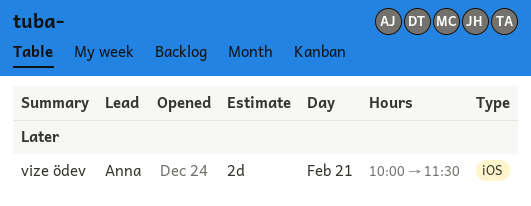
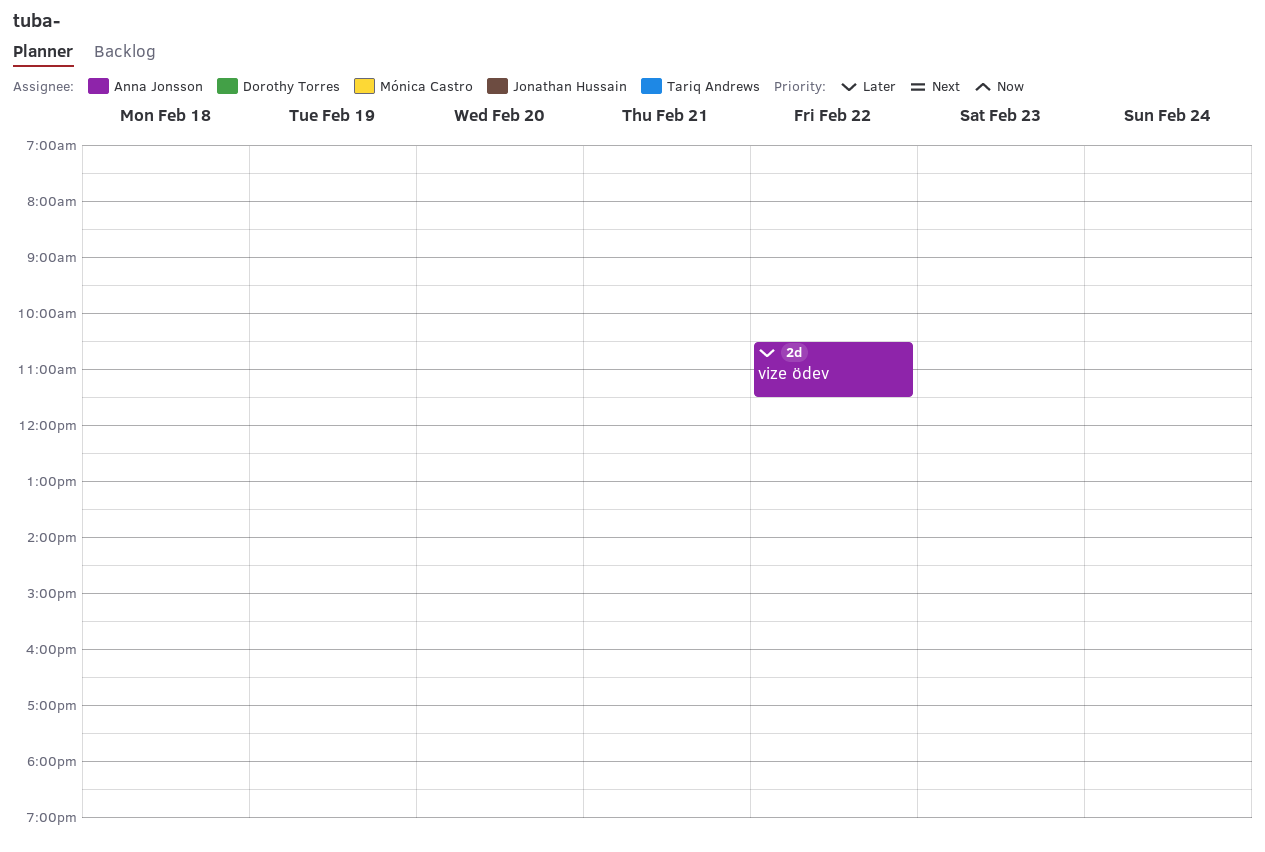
vize ödev, day: Feb 21 -> Feb 22
vize ödev, begins: 10:00 -> 10:30

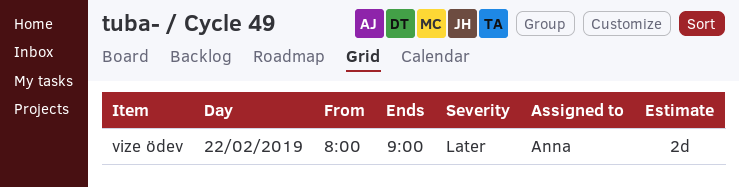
vize ödev, begins: 10:30 -> 08:00
vize ödev, ends: 11:30 -> 09:00

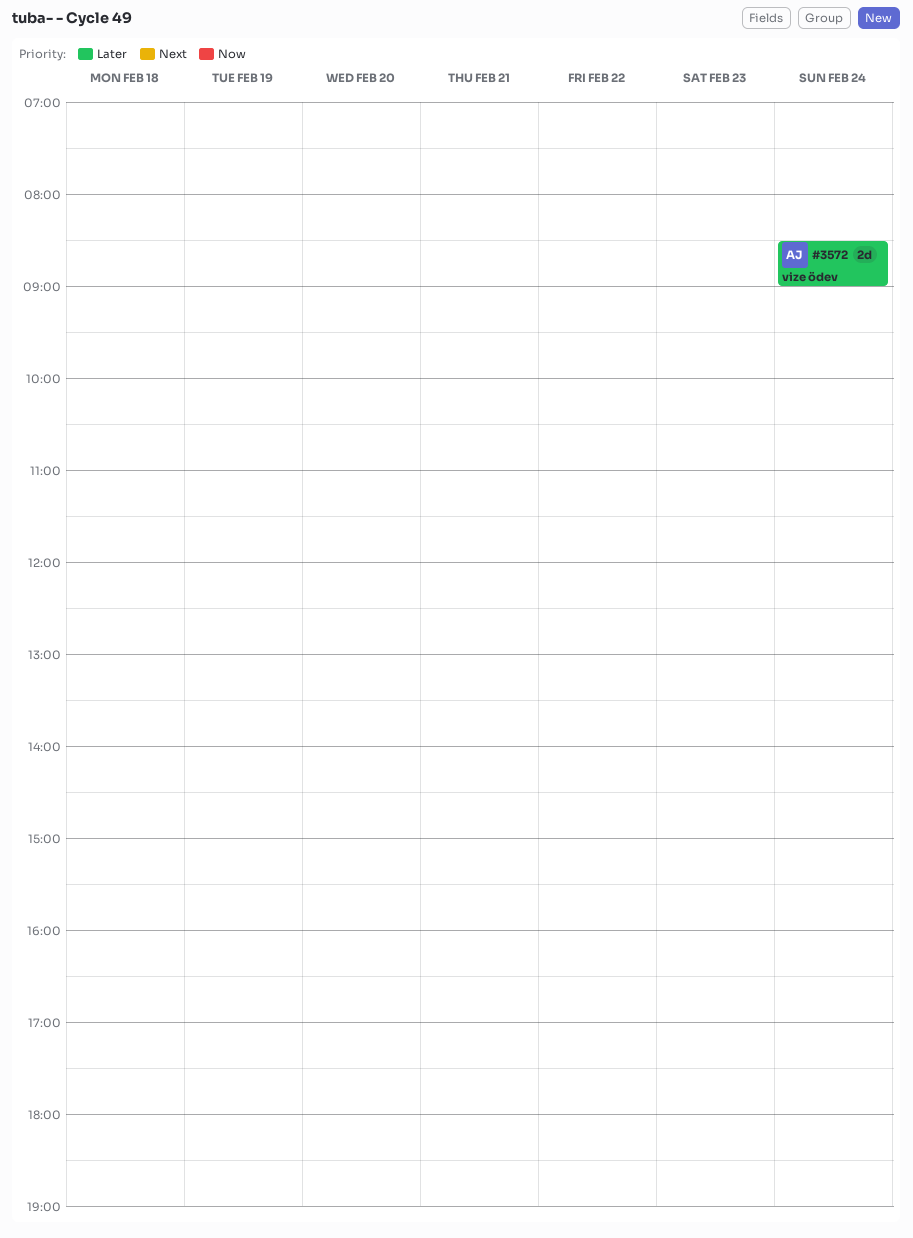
vize ödev, day: Feb 22 -> Feb 24
vize ödev, begins: 08:00 -> 08:30

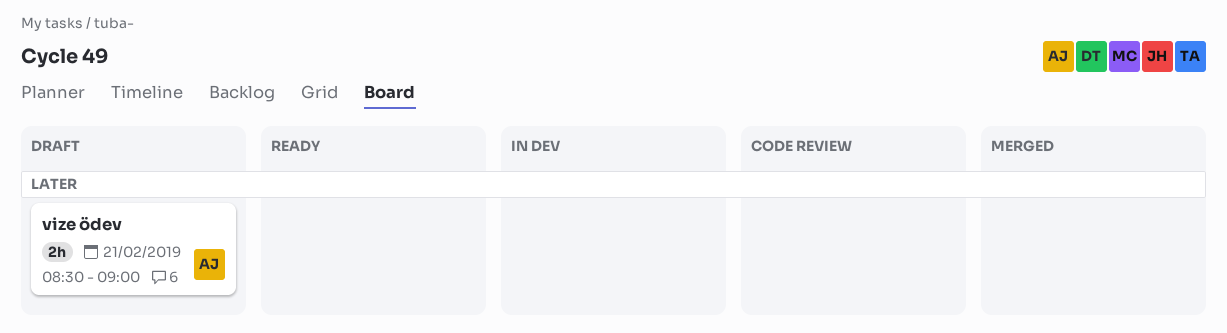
vize ödev, estimate: 2d -> 2h
vize ödev, day: Feb 24 -> Feb 21

